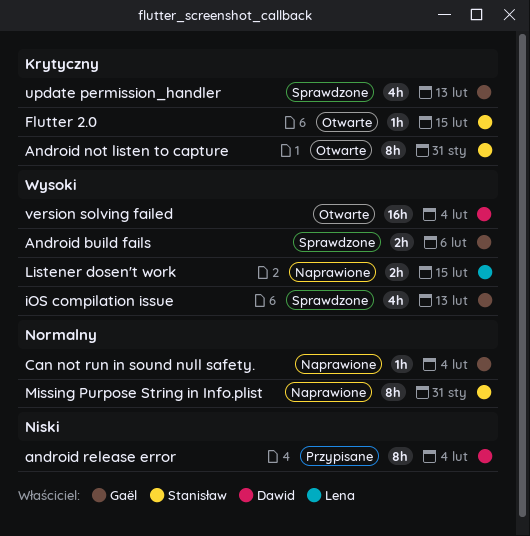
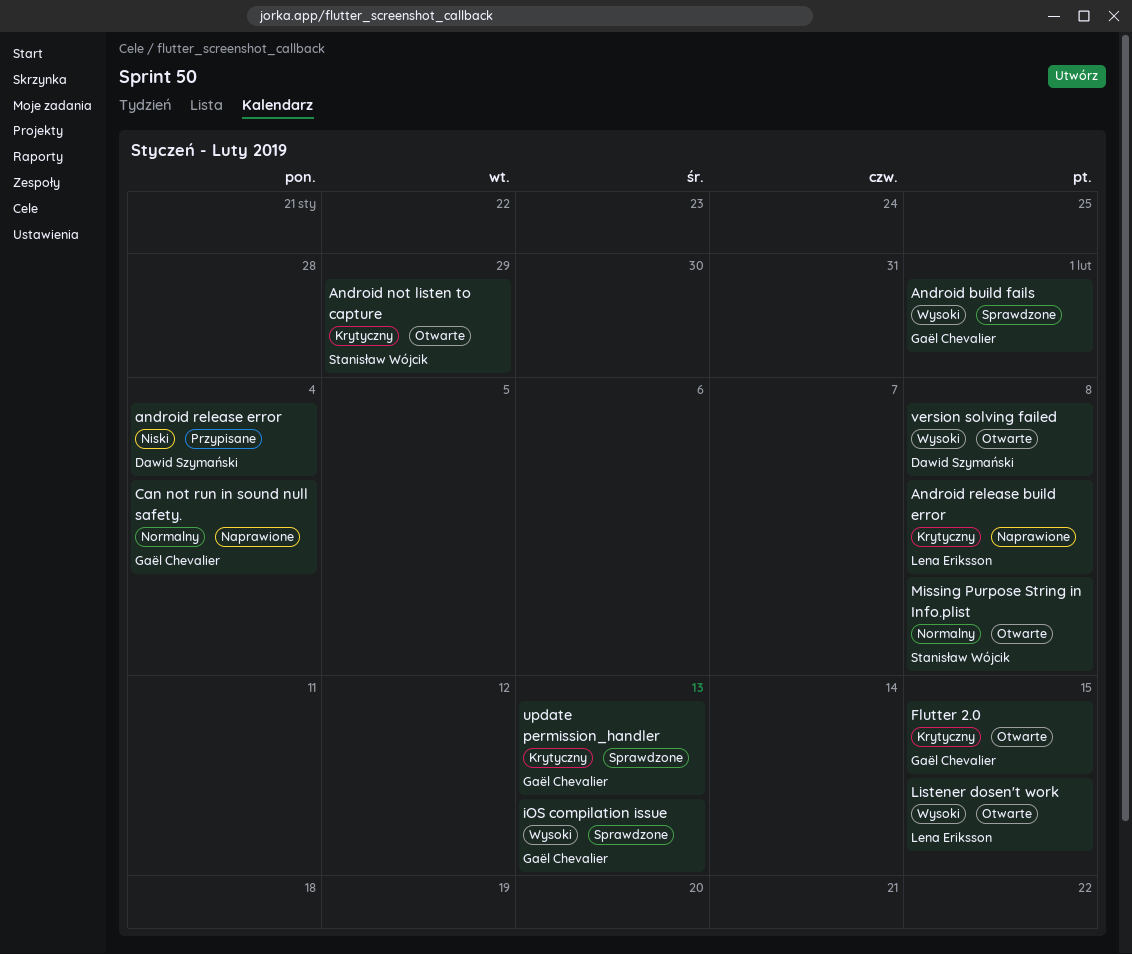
Android build fails, due: Feb 6 -> Feb 1
Android not listen to capture, due: Jan 31 -> Jan 29
Android release build error: none -> present
Flutter 2.0, owner: Stanisław Wójcik -> Gaël Chevalier
Listener dosen't work, status: Naprawione -> Otwarte
Missing Purpose String in Info.plist, status: Naprawione -> Otwarte
Missing Purpose String in Info.plist, due: Jan 31 -> Feb 8
version solving failed, due: Feb 4 -> Feb 8

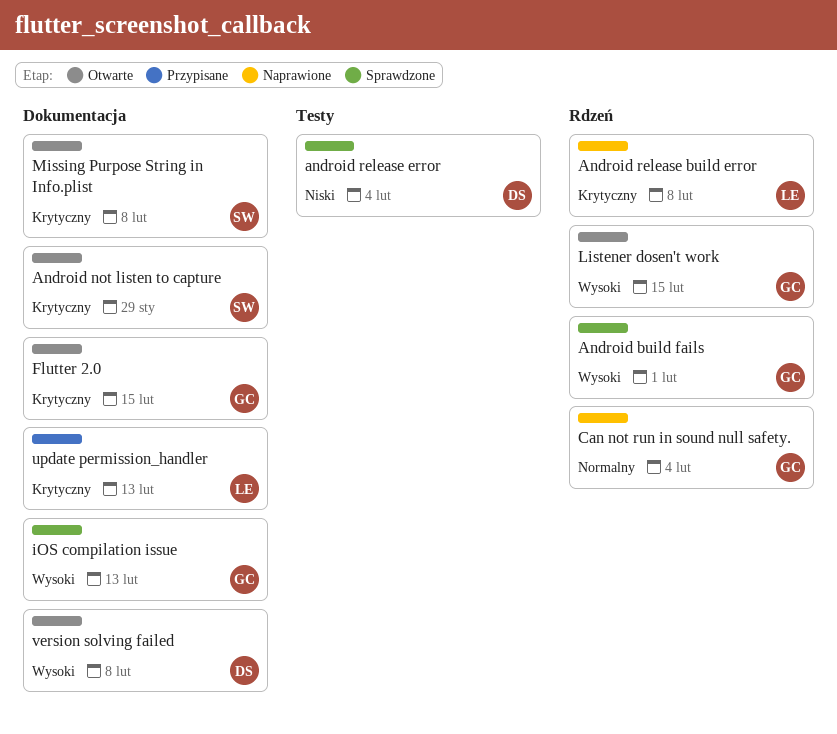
android release error, status: Przypisane -> Sprawdzone
Listener dosen't work, owner: Lena Eriksson -> Gaël Chevalier
Missing Purpose String in Info.plist, priority: Normalny -> Krytyczny
update permission_handler, status: Sprawdzone -> Przypisane
update permission_handler, owner: Gaël Chevalier -> Lena Eriksson

